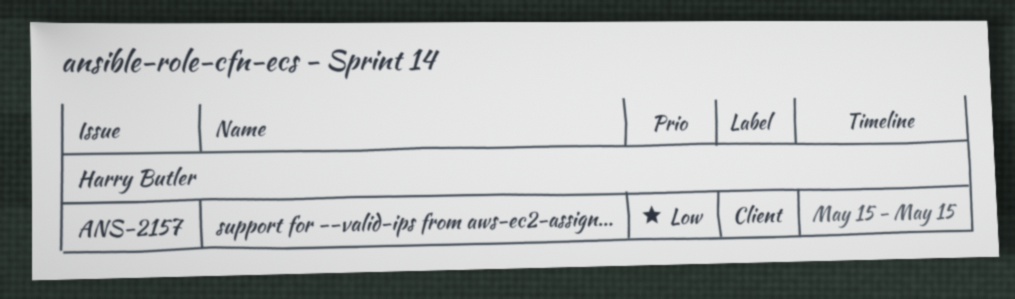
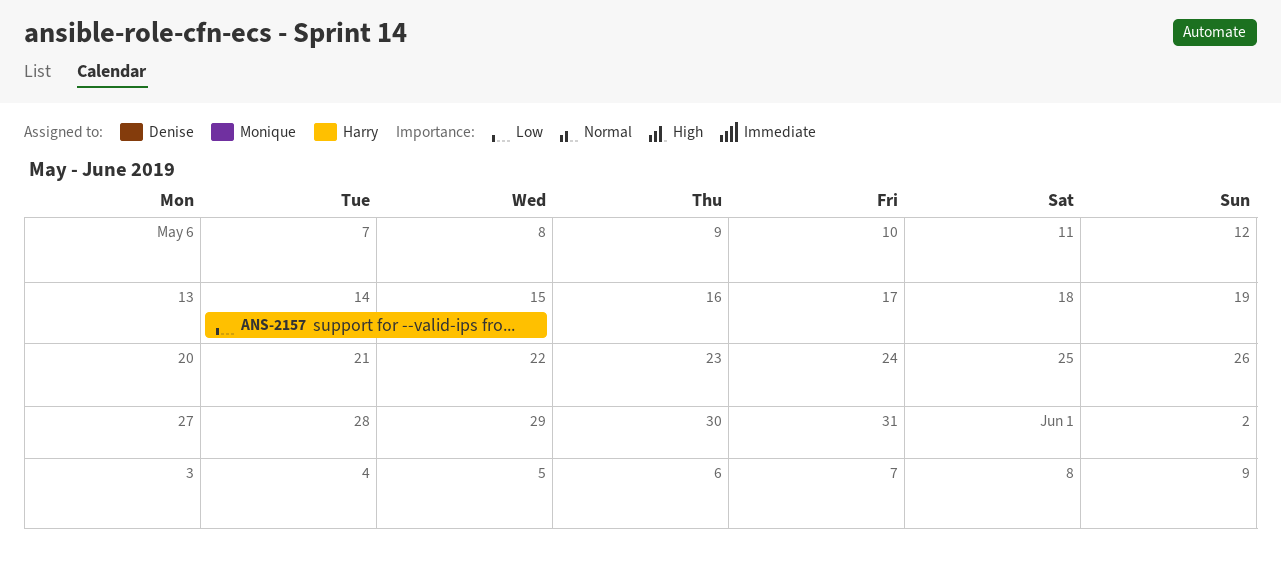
ANS-2157, start: May 15 -> May 14

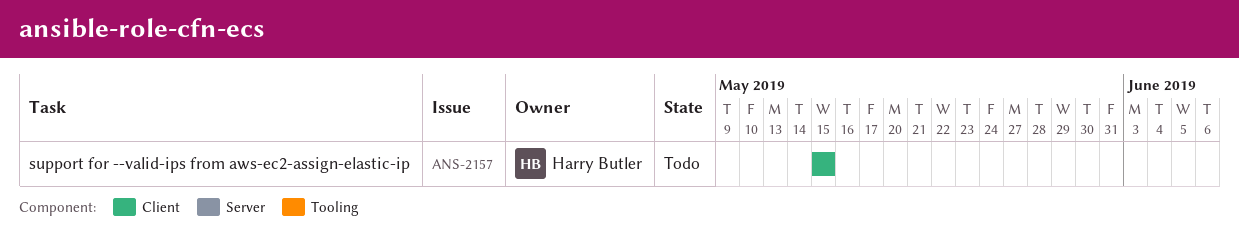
ANS-2157, start: May 14 -> May 15

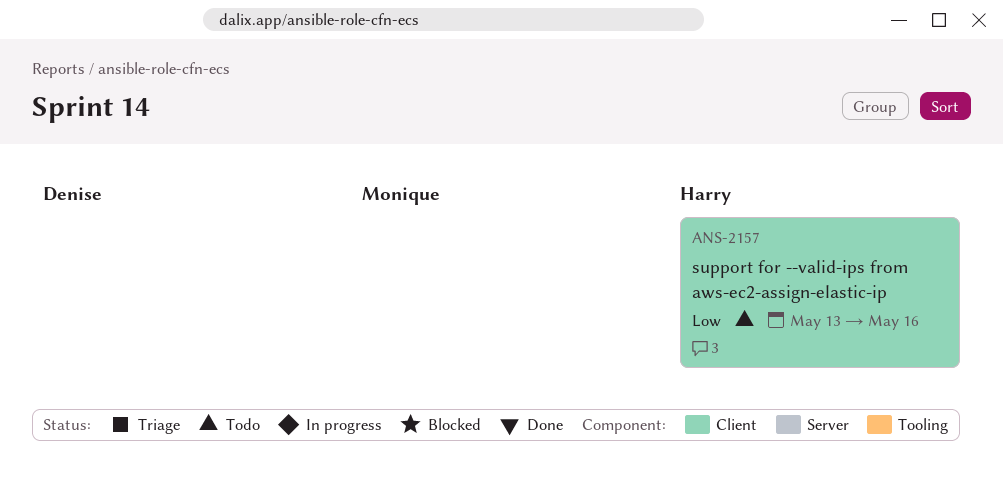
ANS-2157, start: May 15 -> May 13
ANS-2157, due: May 15 -> May 16

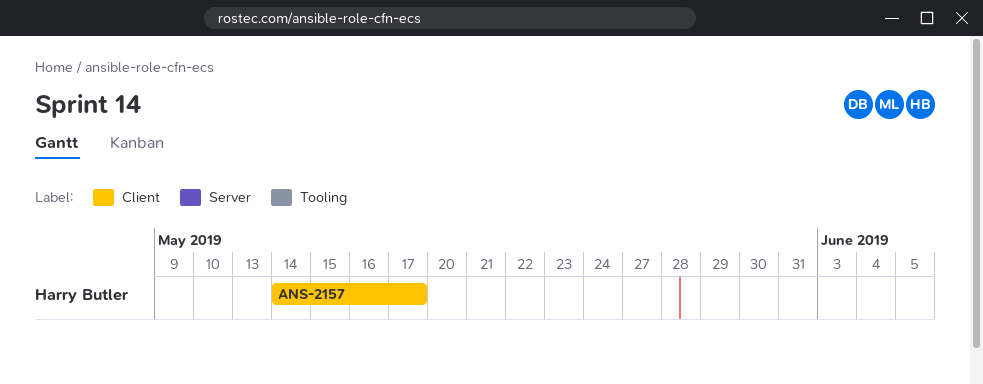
ANS-2157, start: May 13 -> May 14
ANS-2157, due: May 16 -> May 17

